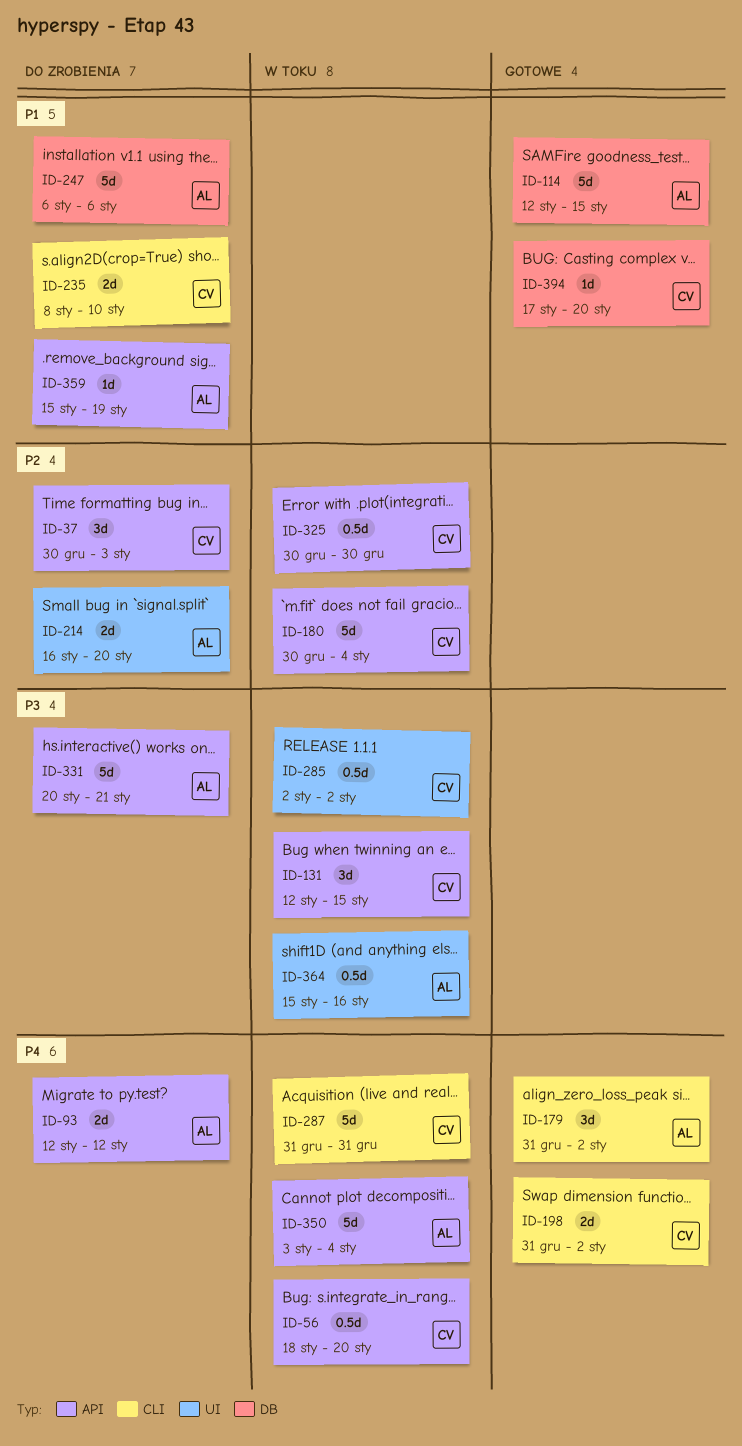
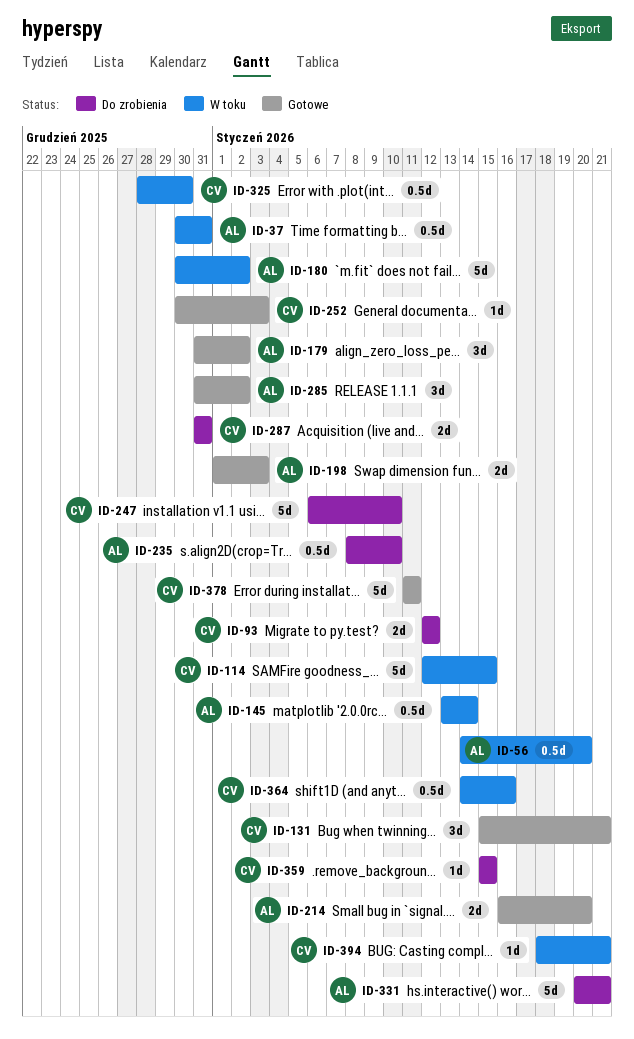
ID-37, status: Do zrobienia -> W toku
ID-37, owner: CV -> AL
ID-37, estimate: 3d -> 0.5d
ID-37, due: Jan 3 -> Dec 31
ID-56, owner: CV -> AL
ID-56, start: Jan 18 -> Jan 14
ID-93, owner: AL -> CV
ID-114, status: Gotowe -> W toku
ID-114, owner: AL -> CV
ID-131, status: W toku -> Gotowe
ID-131, start: Jan 12 -> Jan 15
ID-131, due: Jan 15 -> Jan 21
ID-145: none -> present
ID-180, owner: CV -> AL
ID-180, due: Jan 4 -> Jan 2
ID-198, owner: CV -> AL
ID-198, start: Dec 31 -> Jan 1
ID-198, due: Jan 2 -> Jan 3
ID-214, status: Do zrobienia -> Gotowe
ID-235, owner: CV -> AL
ID-235, estimate: 2d -> 0.5d
ID-247, owner: AL -> CV
ID-247, due: Jan 6 -> Jan 10
ID-252: none -> present
ID-285, status: W toku -> Gotowe
ID-285, owner: CV -> AL
ID-285, estimate: 0.5d -> 3d
ID-285, start: Jan 2 -> Dec 31
ID-287, status: W toku -> Do zrobienia
ID-287, estimate: 5d -> 2d
ID-325, start: Dec 30 -> Dec 28
ID-350: present -> none
ID-359, owner: AL -> CV
ID-359, due: Jan 19 -> Jan 15
ID-364, owner: AL -> CV
ID-364, start: Jan 15 -> Jan 14
ID-378: none -> present
ID-394, status: Gotowe -> W toku
ID-394, start: Jan 17 -> Jan 18
ID-394, due: Jan 20 -> Jan 21

